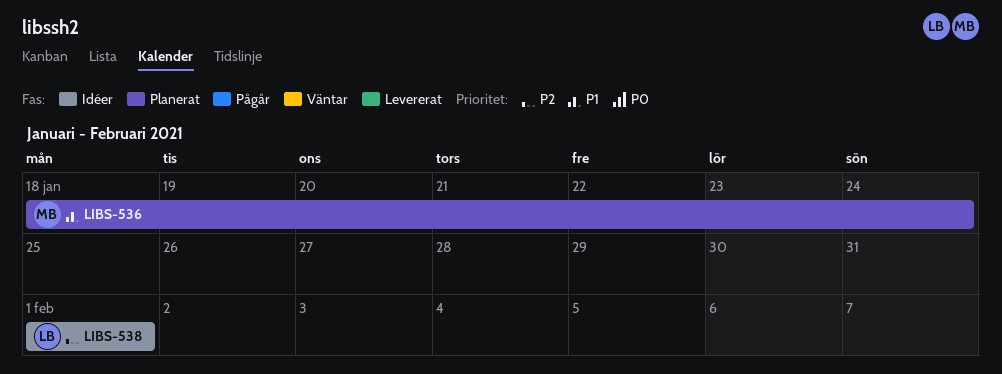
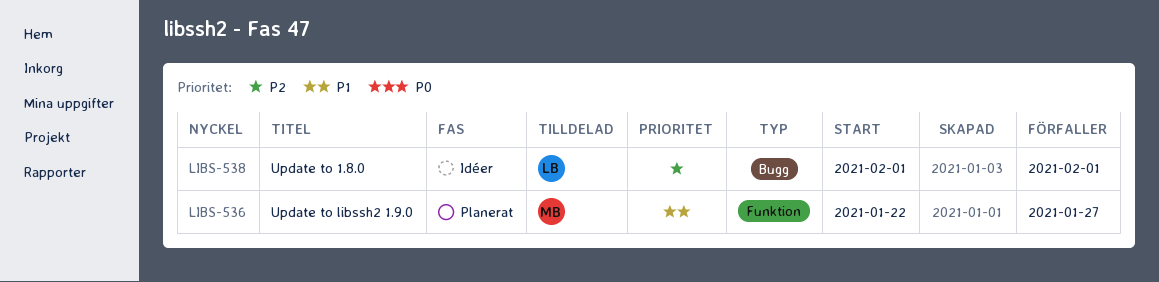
LIBS-536, start: Jan 18 -> Jan 22
LIBS-536, due: Jan 24 -> Jan 27

